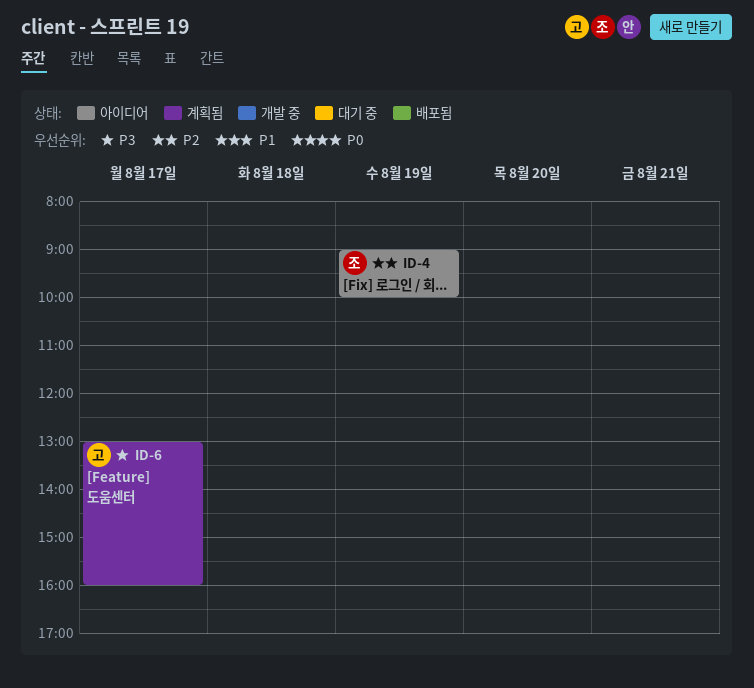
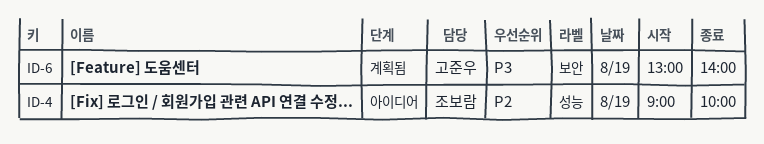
ID-6, day: Aug 17 -> Aug 19
ID-6, ends: 16:00 -> 14:00

